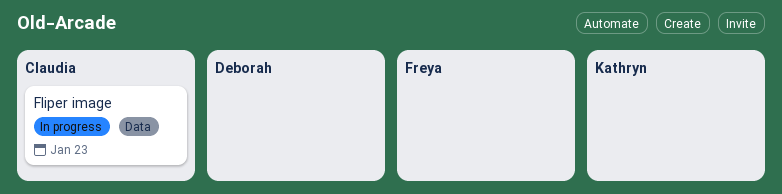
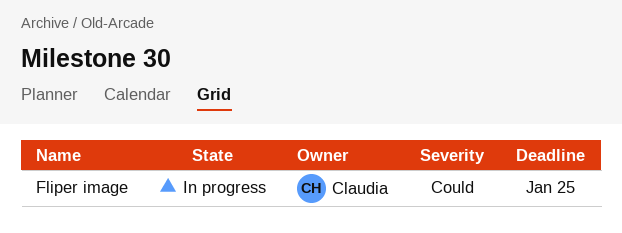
Fliper image, due: Jan 23 -> Jan 25

